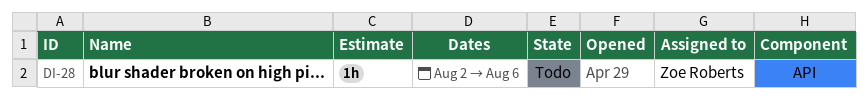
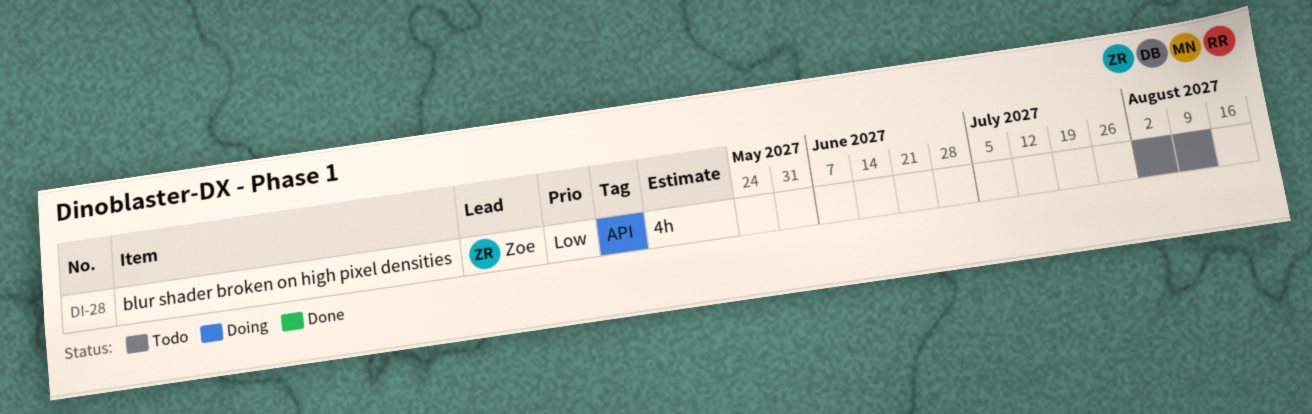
DI-28, estimate: 1h -> 4h
DI-28, due: Aug 6 -> Aug 13

